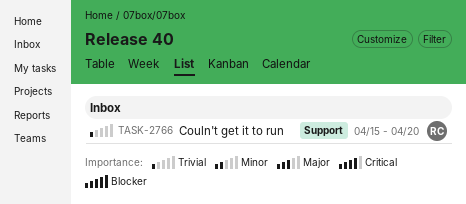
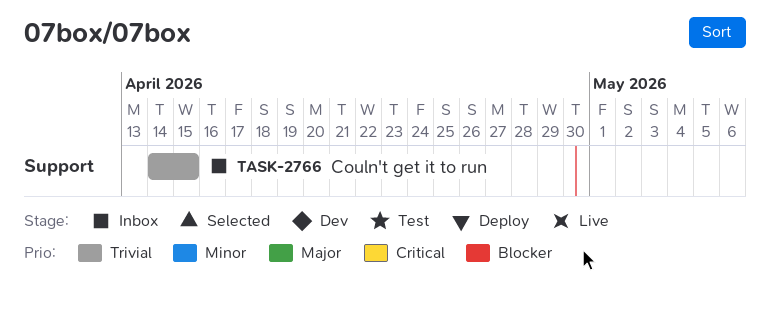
TASK-2766, start: Apr 15 -> Apr 14
TASK-2766, due: Apr 20 -> Apr 15

